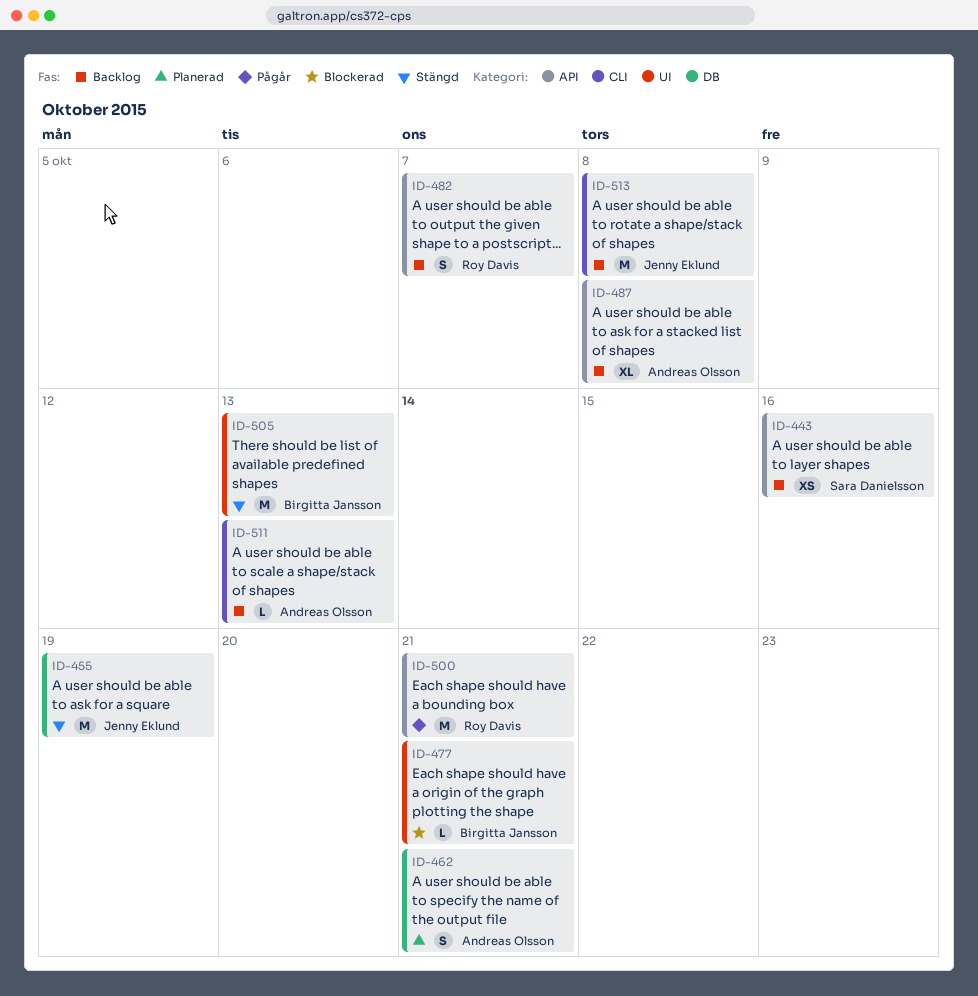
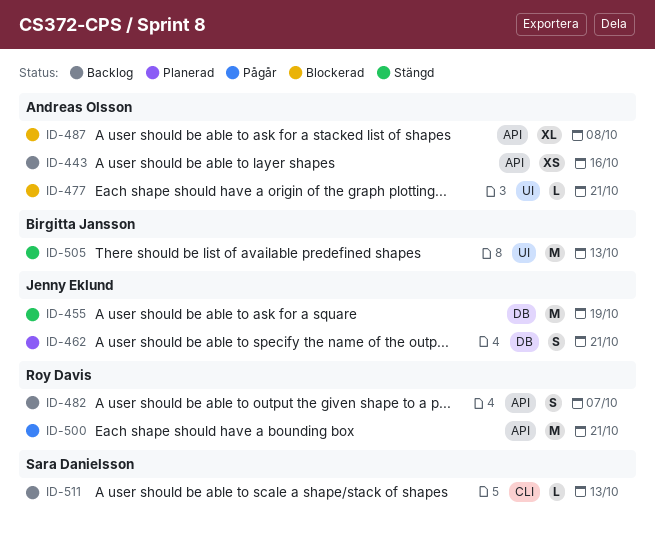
ID-443, owner: Sara Danielsson -> Andreas Olsson
ID-462, owner: Andreas Olsson -> Jenny Eklund
ID-477, owner: Birgitta Jansson -> Andreas Olsson
ID-487, status: Backlog -> Blockerad
ID-511, owner: Andreas Olsson -> Sara Danielsson
ID-513: present -> none

